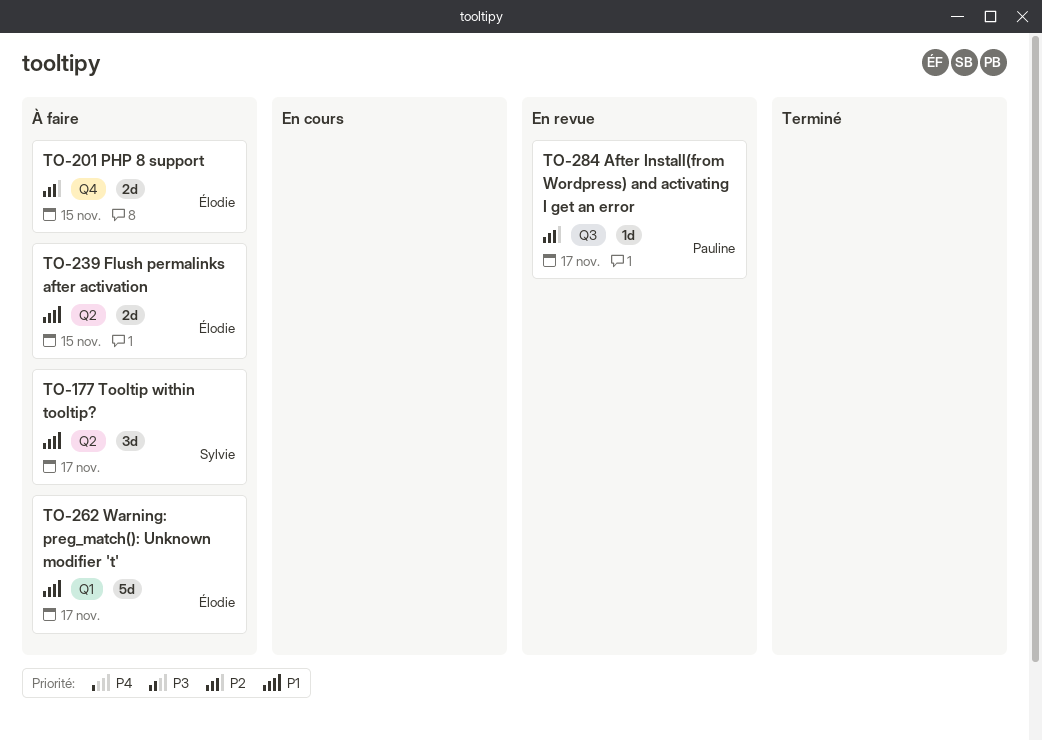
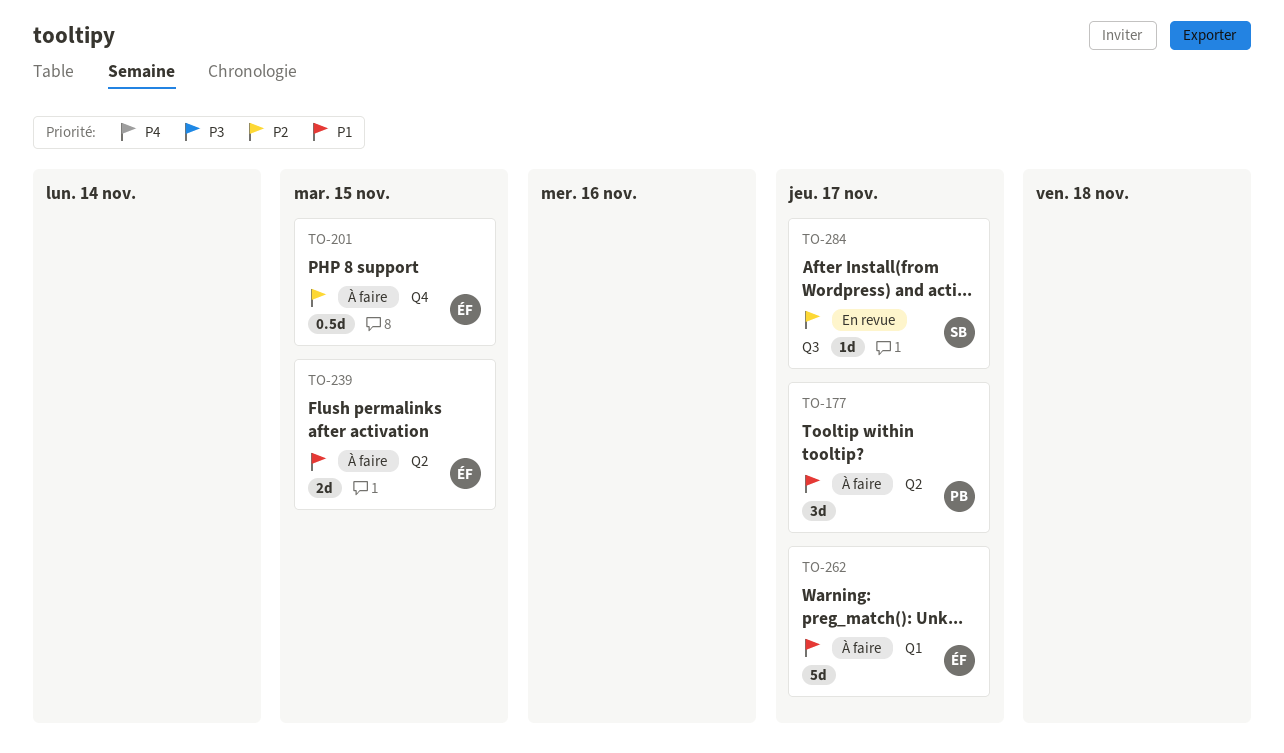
TO-177, owner: Sylvie -> Pauline
TO-201, estimate: 2d -> 0.5d
TO-284, owner: Pauline -> Sylvie

